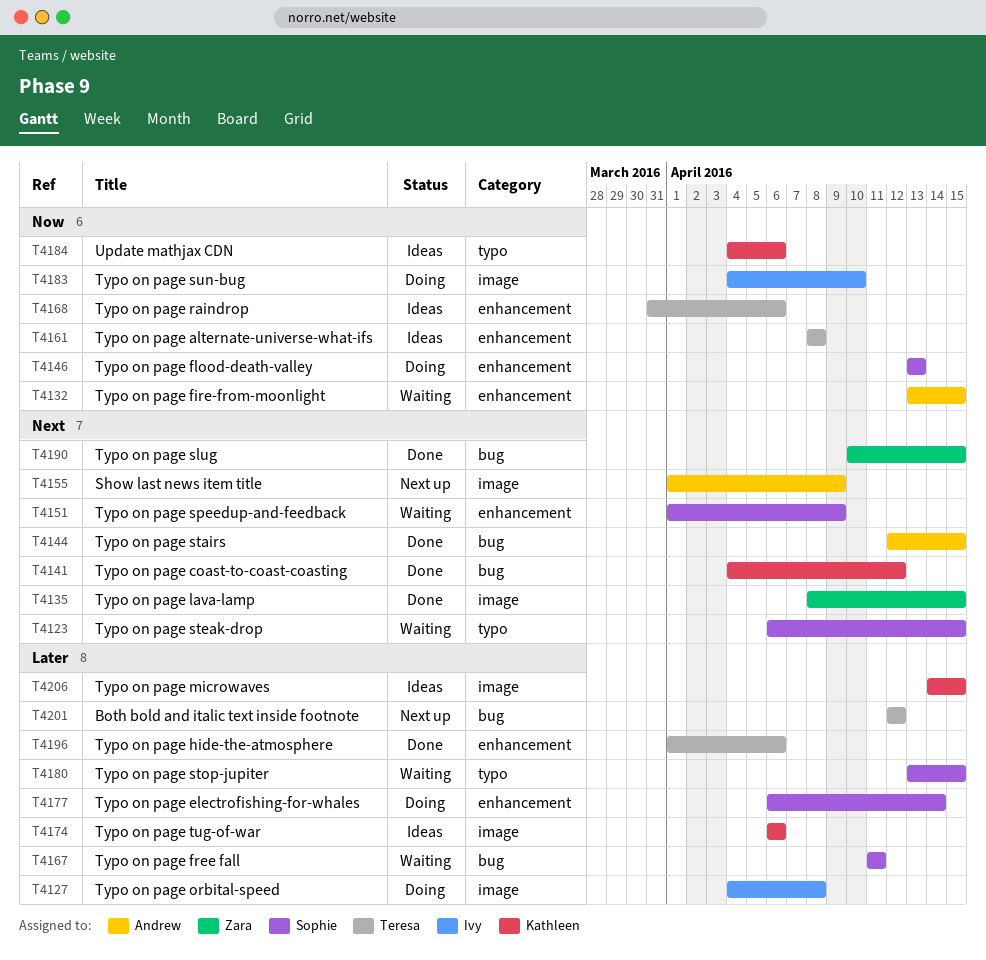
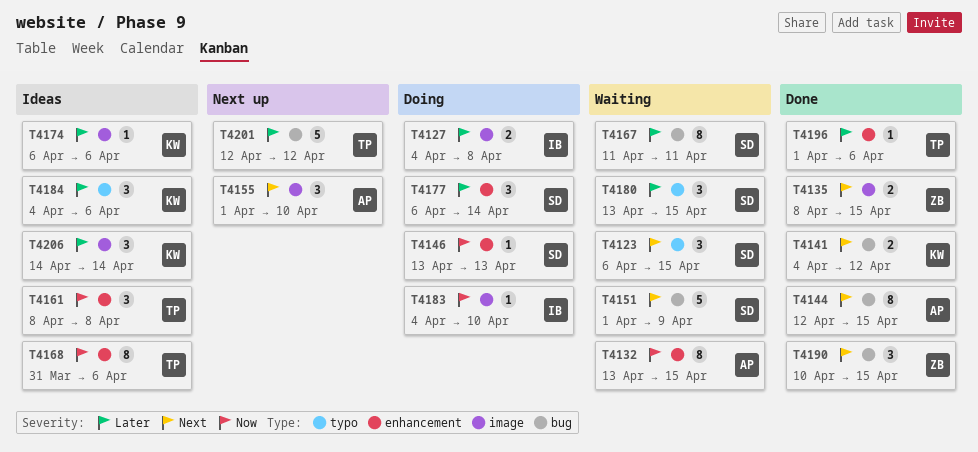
T4151, label: enhancement -> bug
T4155, due: Apr 9 -> Apr 10
T4184, priority: Now -> Later
T4206, due: Apr 15 -> Apr 14

